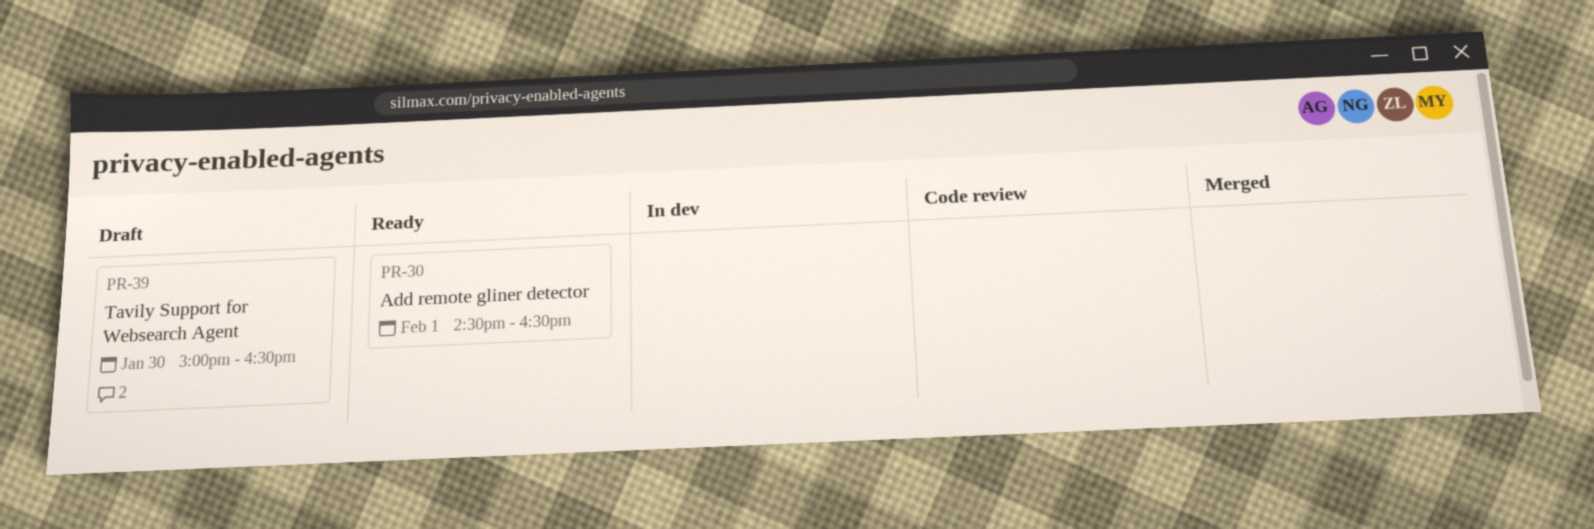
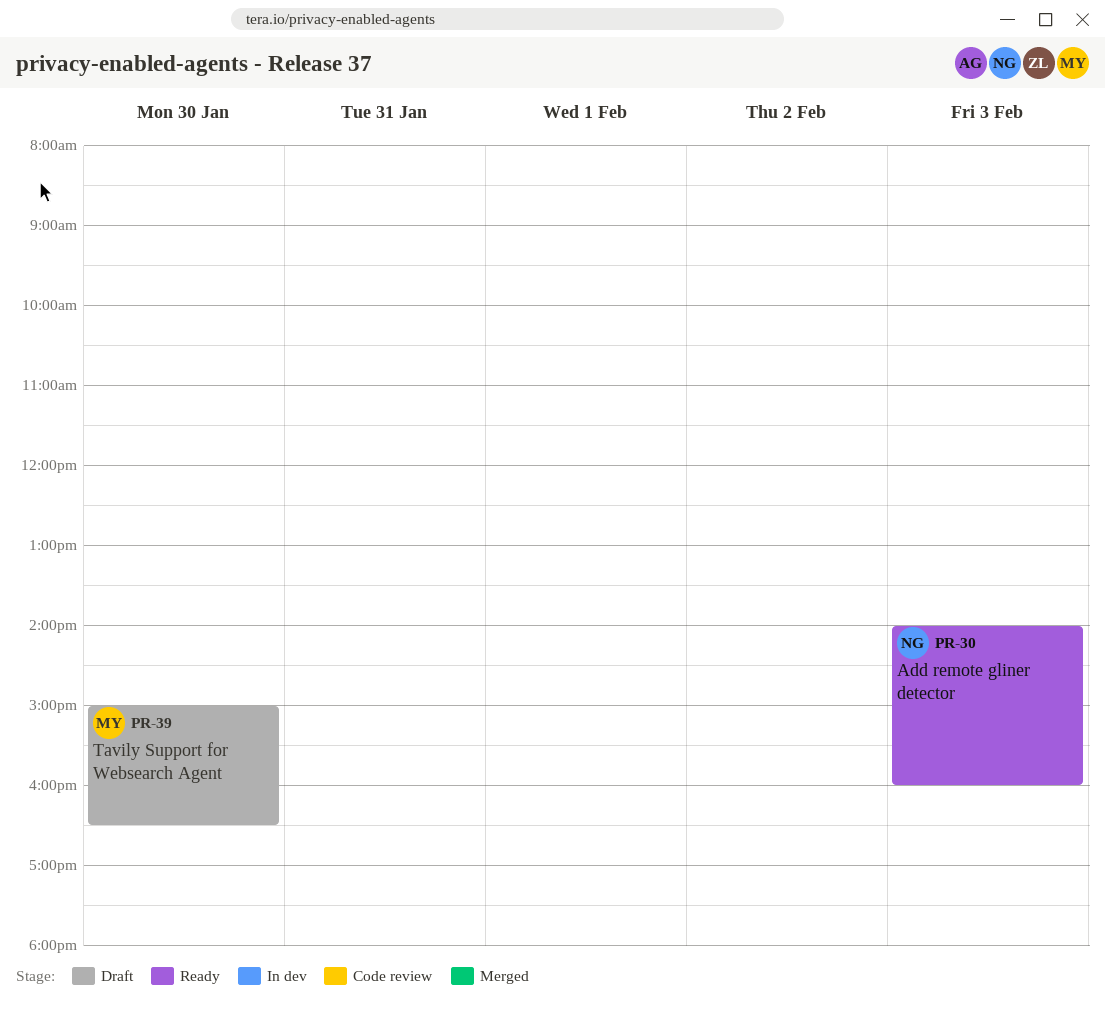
PR-30, day: Feb 1 -> Feb 3
PR-30, begins: 14:30 -> 14:00
PR-30, ends: 16:30 -> 16:00

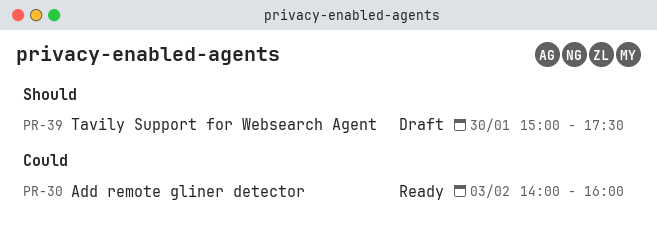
PR-39, ends: 16:30 -> 17:30

